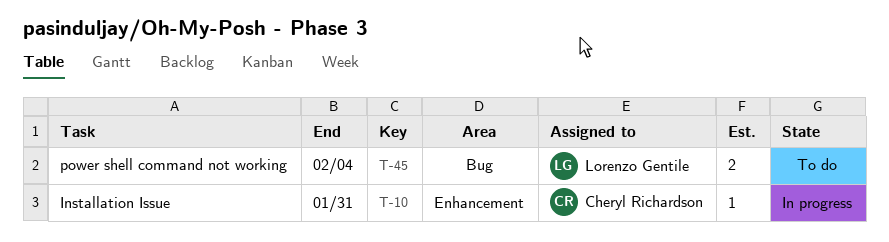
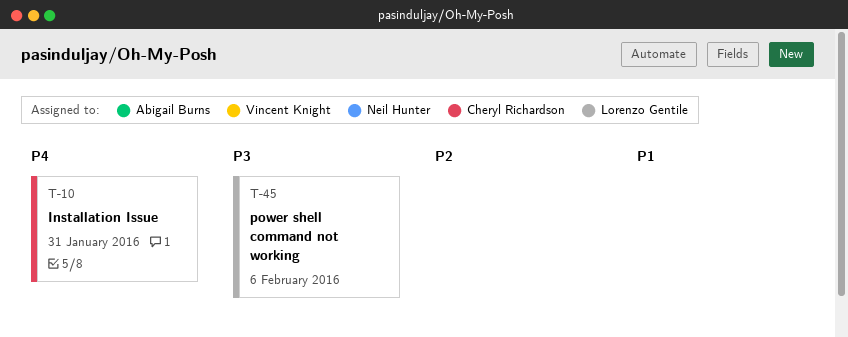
T-45, due: Feb 4 -> Feb 6

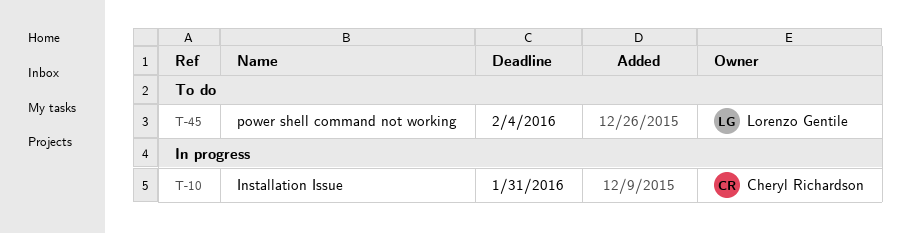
T-45, due: Feb 6 -> Feb 4

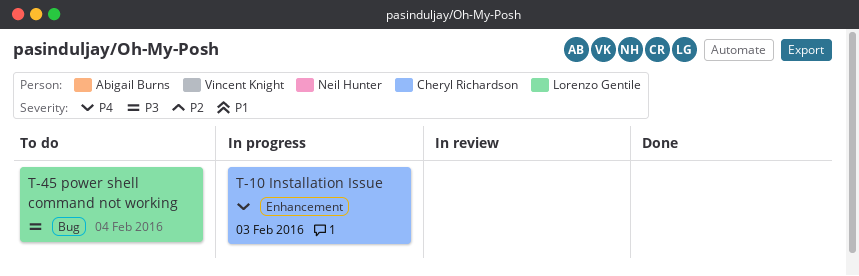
T-10, due: Jan 31 -> Feb 3

